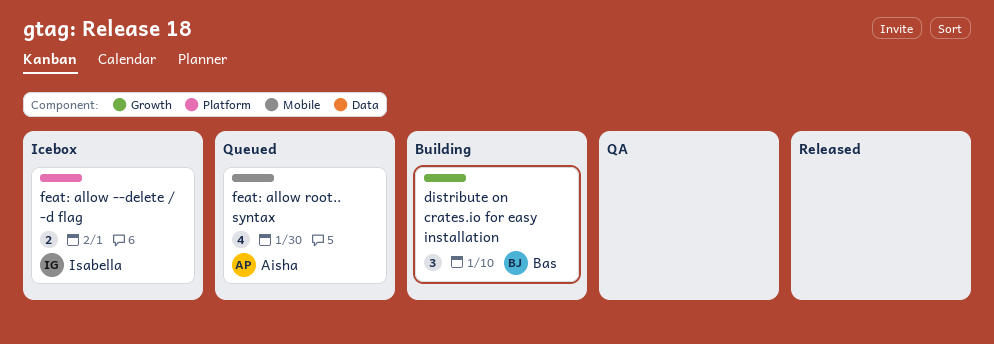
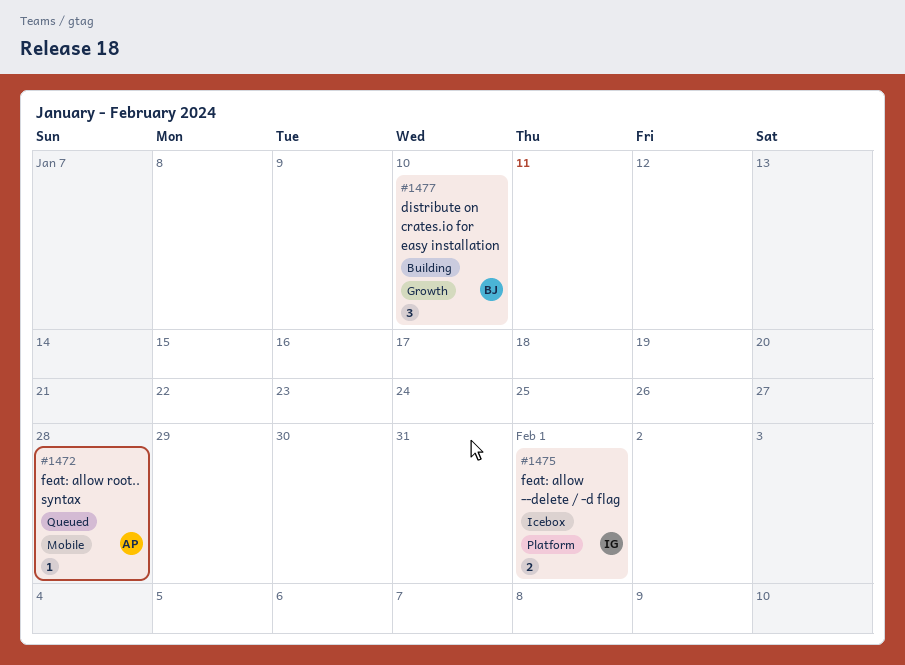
feat: allow root.. syntax, estimate: 4 -> 1
feat: allow root.. syntax, due: Jan 30 -> Jan 28

